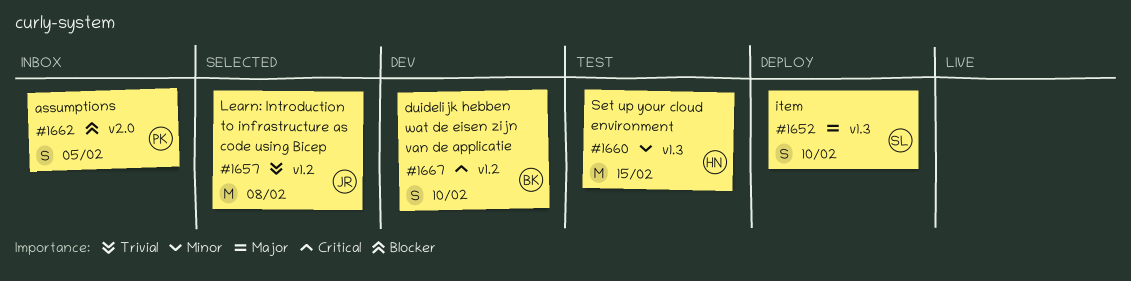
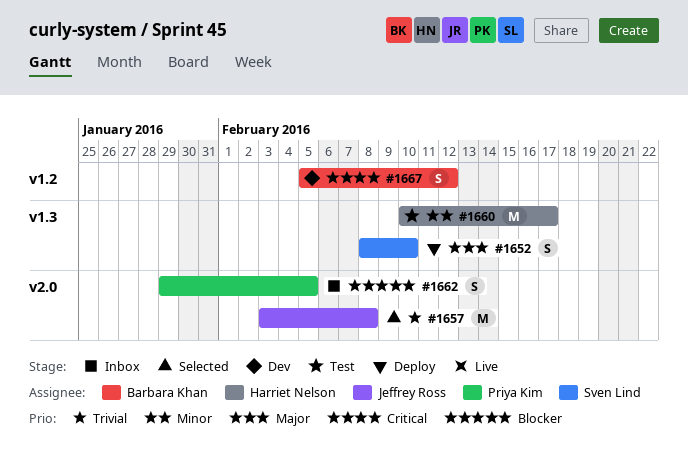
#1657, label: v1.2 -> v2.0
#1660, due: Feb 15 -> Feb 17
#1667, due: Feb 10 -> Feb 12

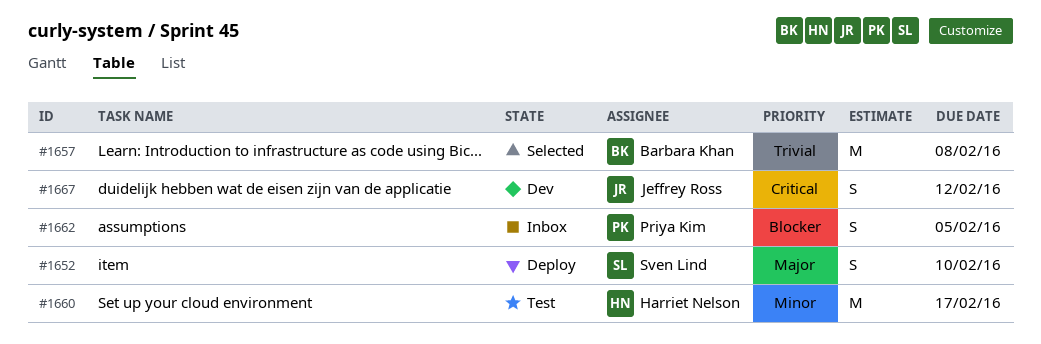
#1657, owner: Jeffrey Ross -> Barbara Khan
#1667, owner: Barbara Khan -> Jeffrey Ross

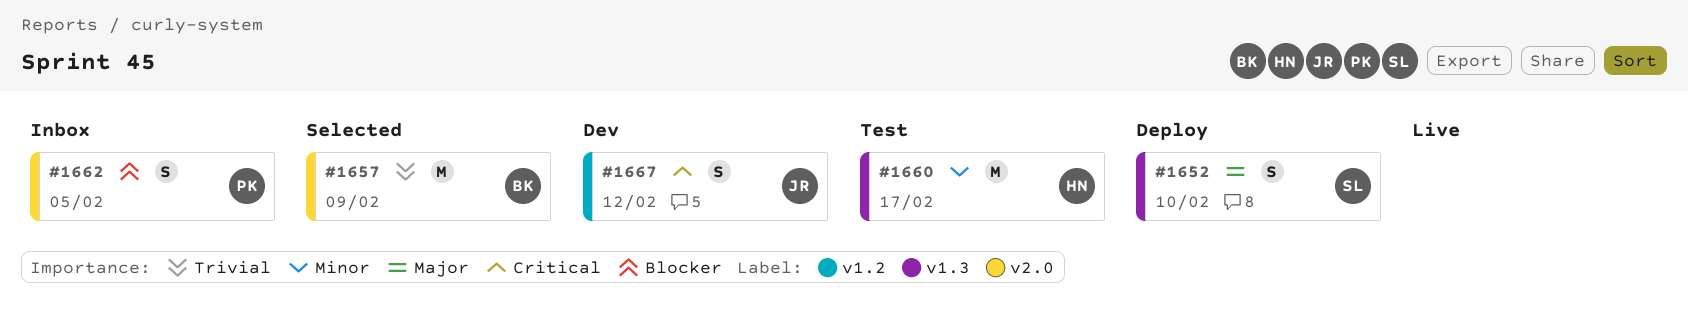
#1657, due: Feb 8 -> Feb 9

